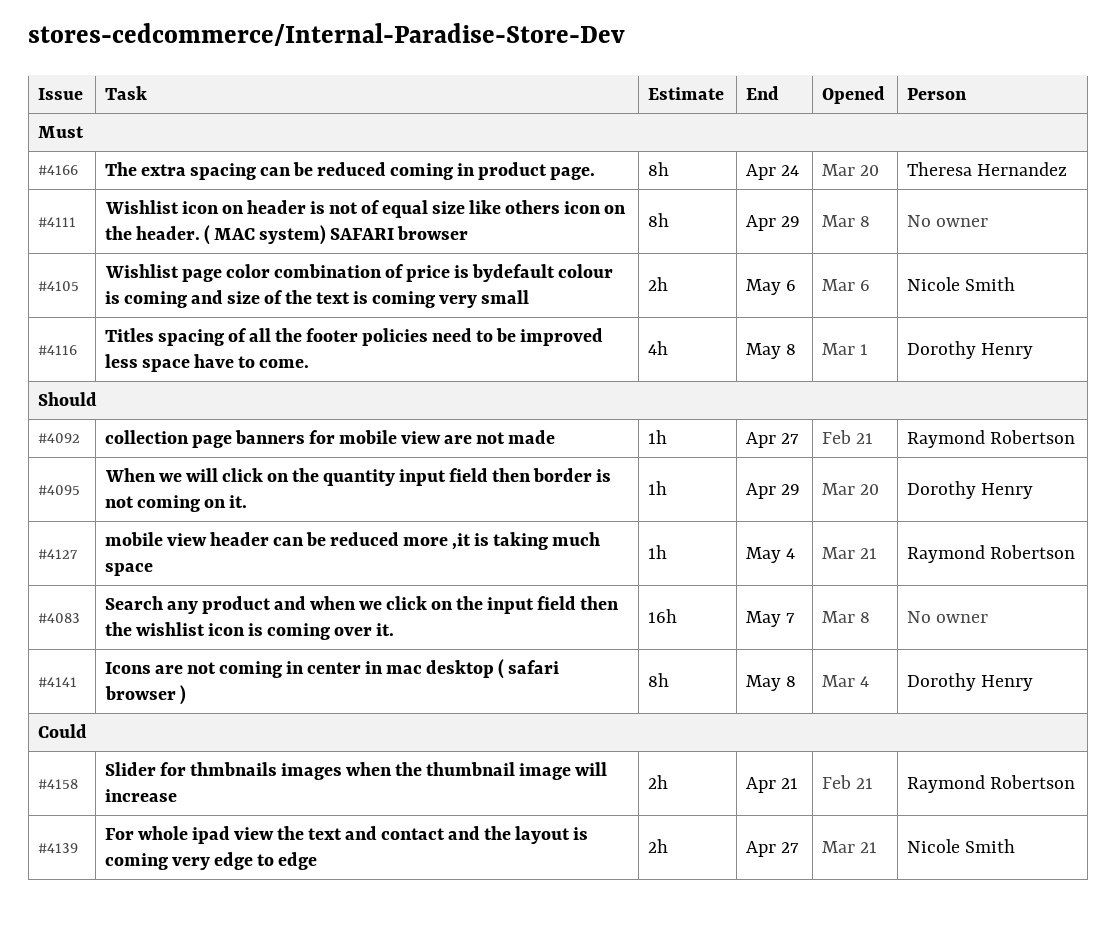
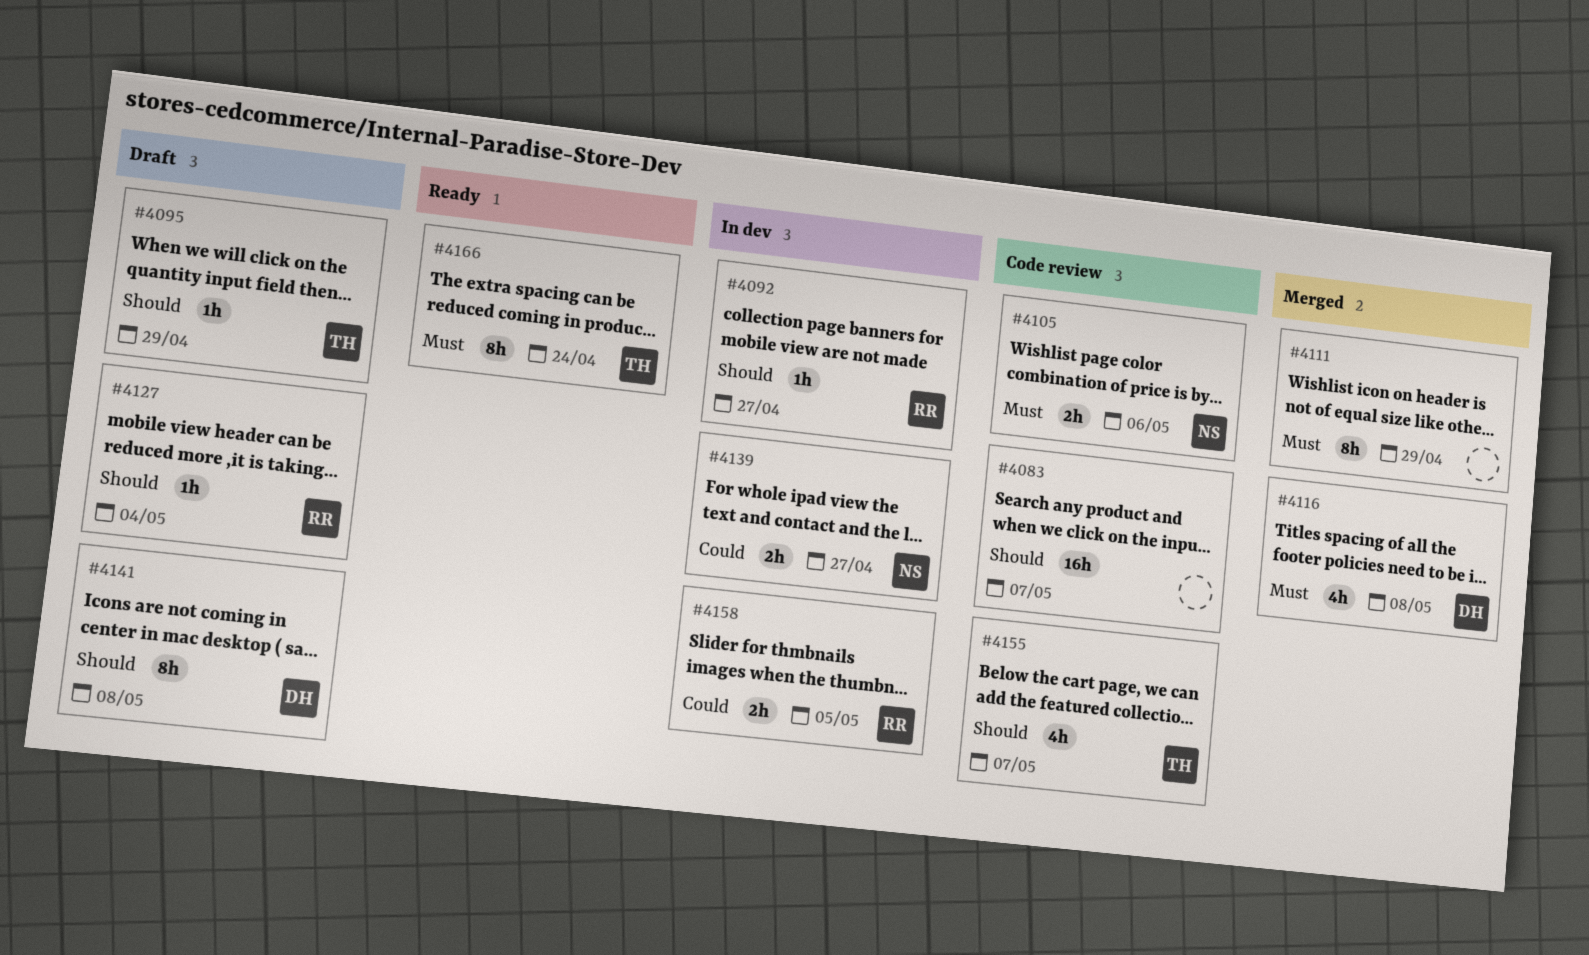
#4095, owner: Dorothy Henry -> Theresa Hernandez
#4155: none -> present
#4158, due: Apr 21 -> May 5

